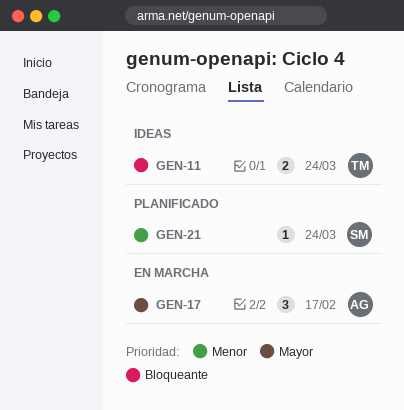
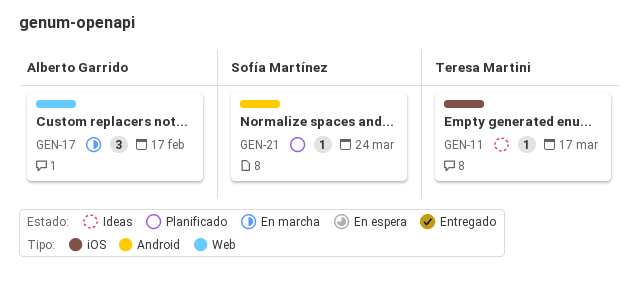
GEN-11, estimate: 2 -> 1
GEN-11, due: Mar 24 -> Mar 17

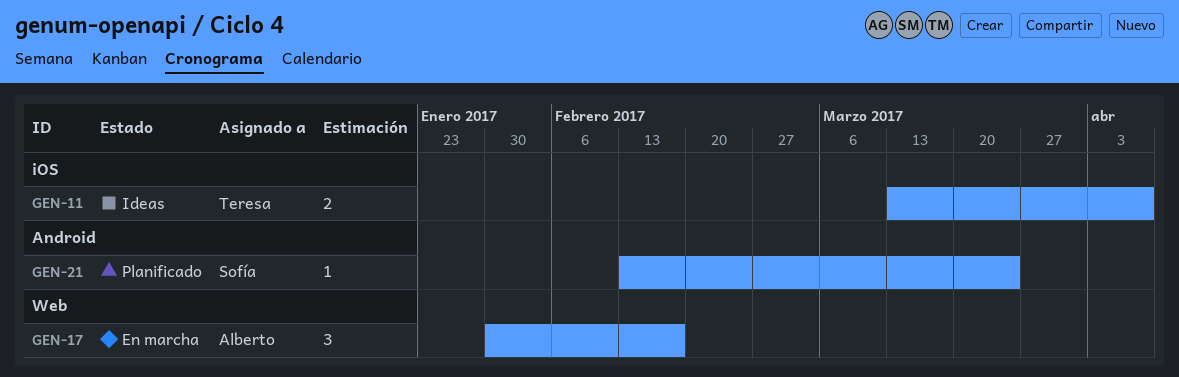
GEN-11, estimate: 1 -> 2
GEN-11, due: Mar 17 -> Apr 7

